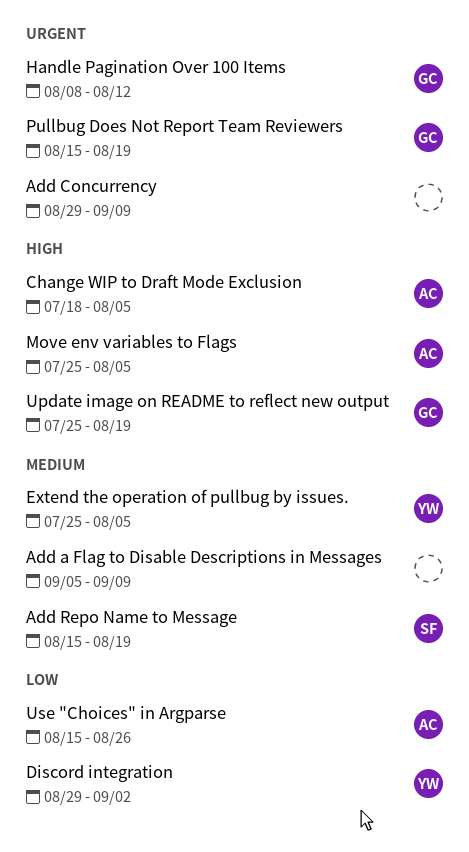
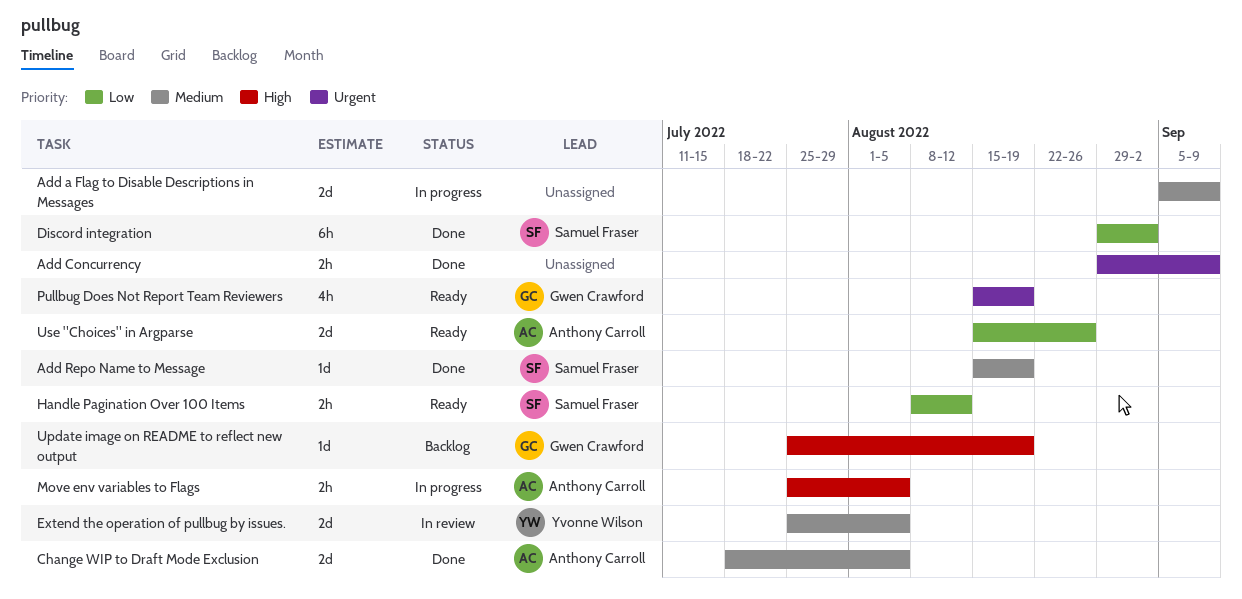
Change WIP to Draft Mode Exclusion, priority: High -> Medium
Discord integration, owner: Yvonne Wilson -> Samuel Fraser
Handle Pagination Over 100 Items, owner: Gwen Crawford -> Samuel Fraser
Handle Pagination Over 100 Items, priority: Urgent -> Low

